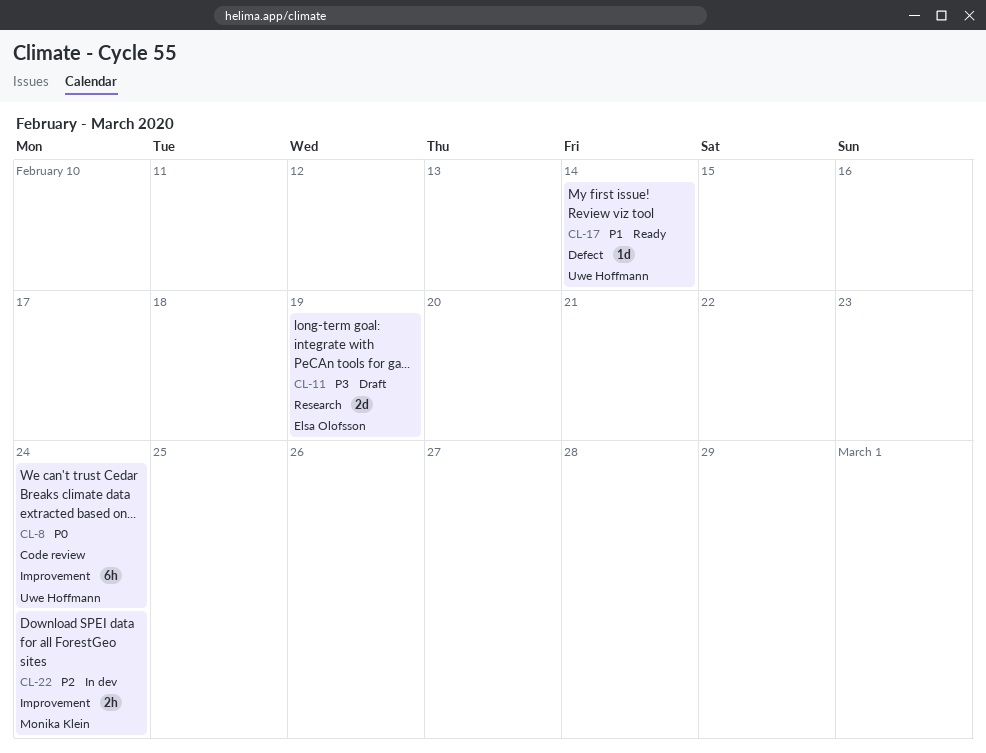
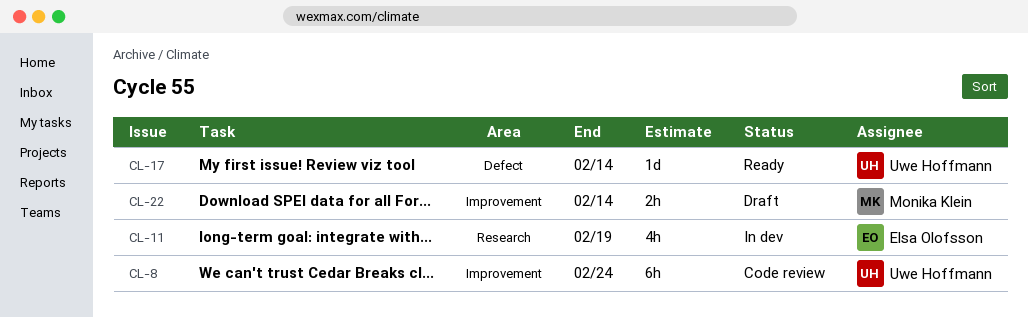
CL-11, status: Draft -> In dev
CL-11, estimate: 2d -> 4h
CL-22, status: In dev -> Draft
CL-22, due: Feb 24 -> Feb 14

